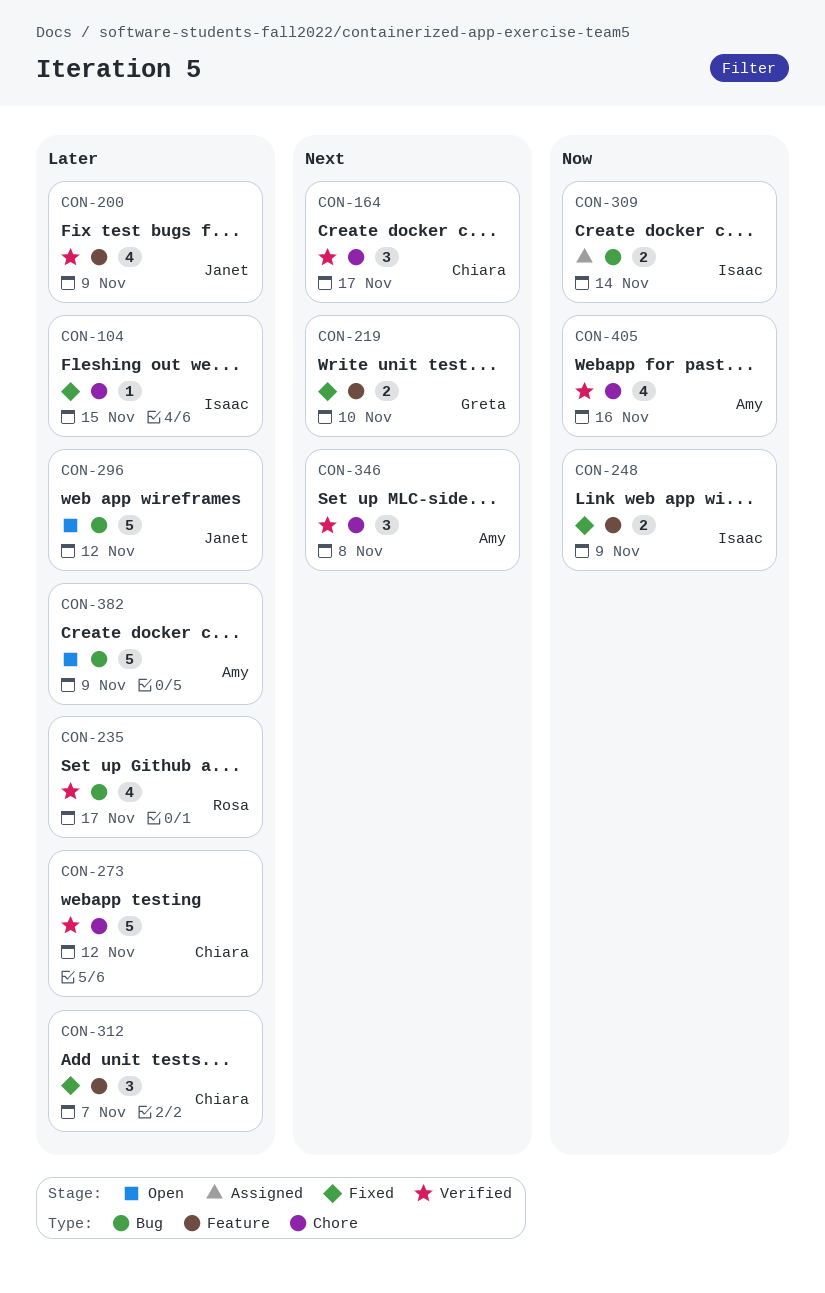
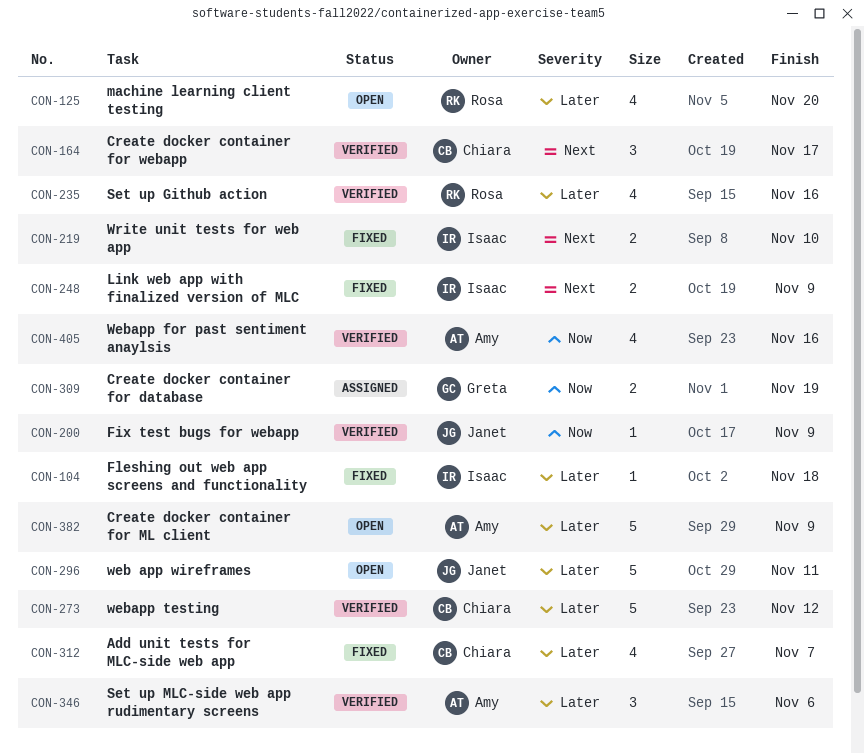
CON-104, due: Nov 15 -> Nov 18
CON-125: none -> present
CON-200, priority: Later -> Now
CON-200, estimate: 4 -> 1
CON-219, owner: Greta -> Isaac
CON-235, due: Nov 17 -> Nov 16
CON-248, priority: Now -> Next
CON-296, due: Nov 12 -> Nov 11
CON-309, owner: Isaac -> Greta
CON-309, due: Nov 14 -> Nov 19
CON-312, estimate: 3 -> 4
CON-346, priority: Next -> Later
CON-346, due: Nov 8 -> Nov 6

